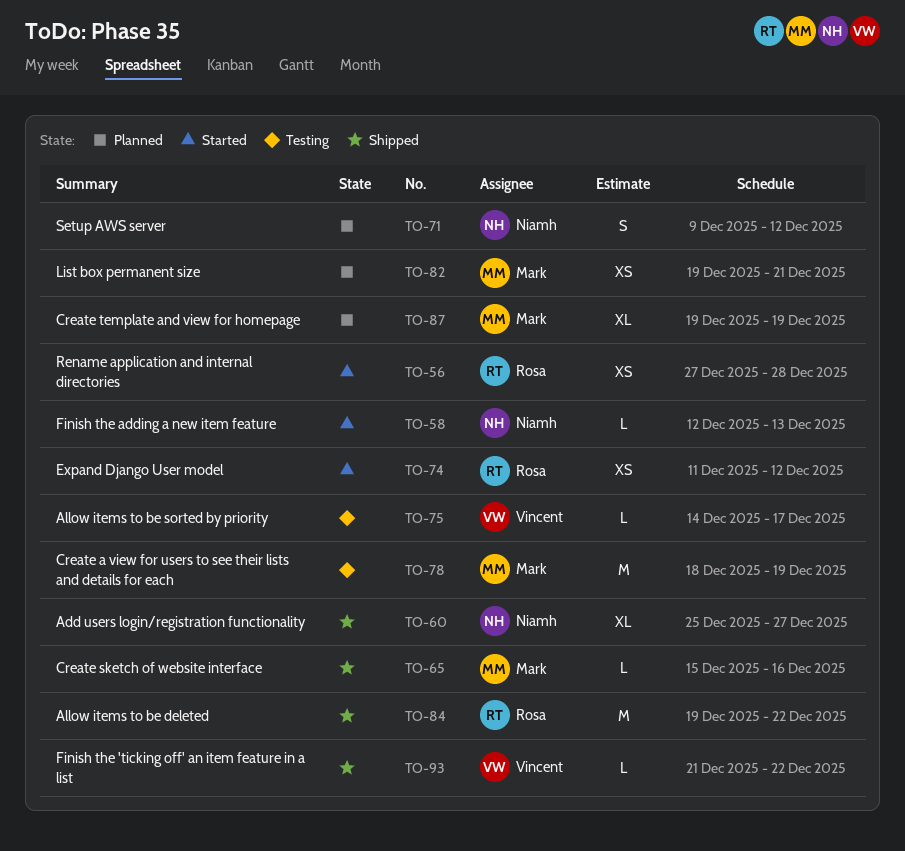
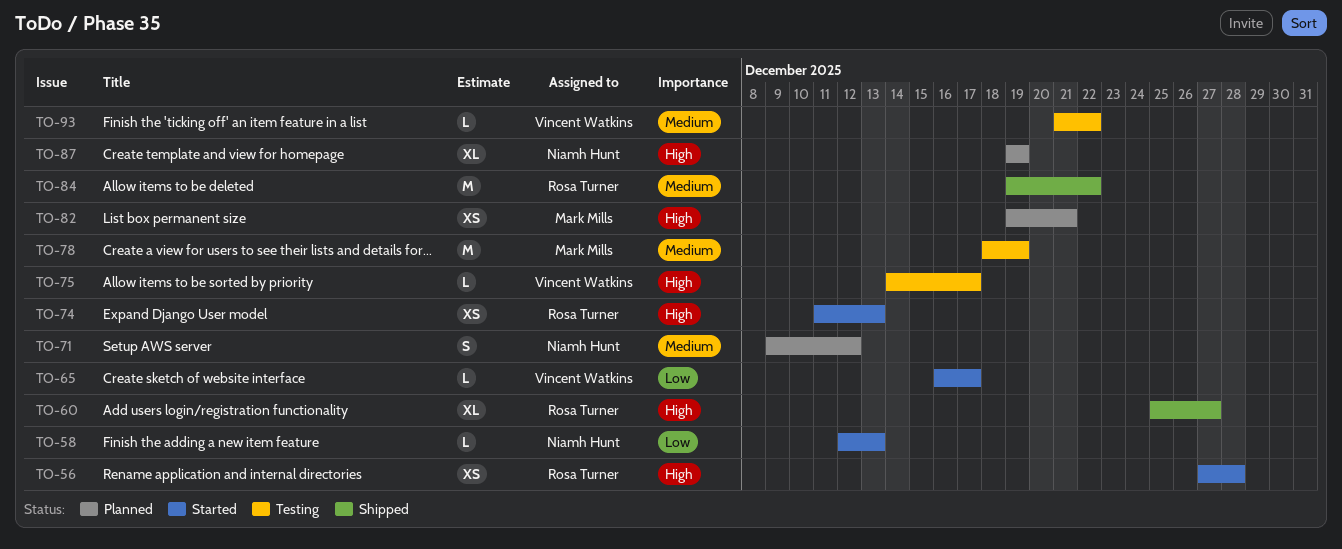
TO-60, owner: Niamh Hunt -> Rosa Turner
TO-65, status: Shipped -> Started
TO-65, owner: Mark Mills -> Vincent Watkins
TO-65, start: Dec 15 -> Dec 16
TO-65, due: Dec 16 -> Dec 17
TO-74, due: Dec 12 -> Dec 13
TO-87, owner: Mark Mills -> Niamh Hunt
TO-93, status: Shipped -> Testing

